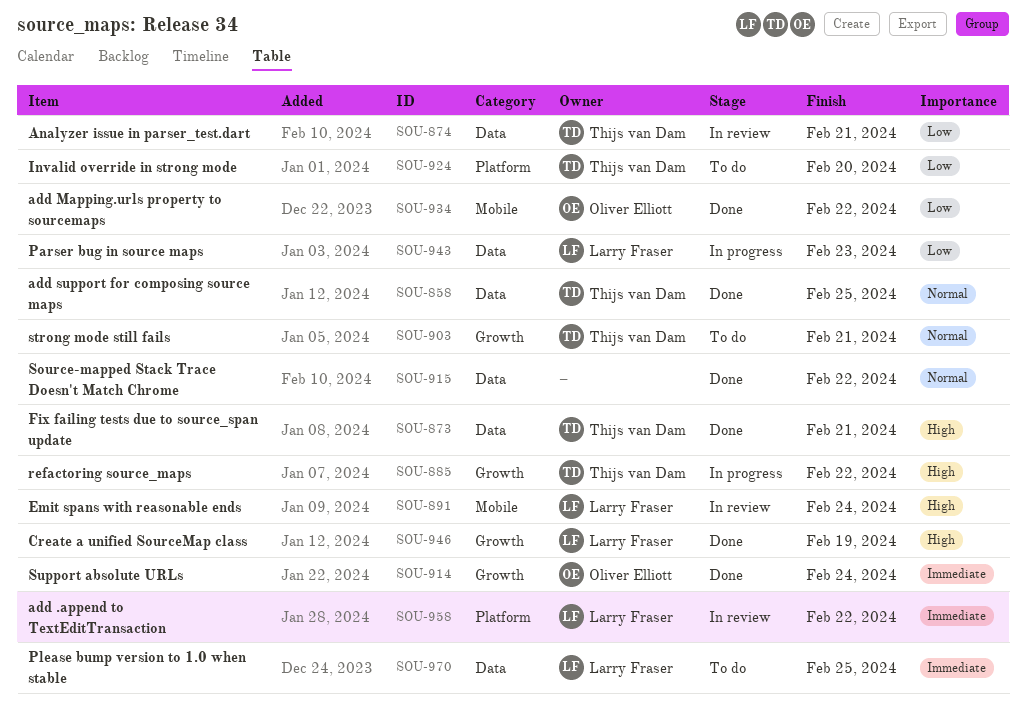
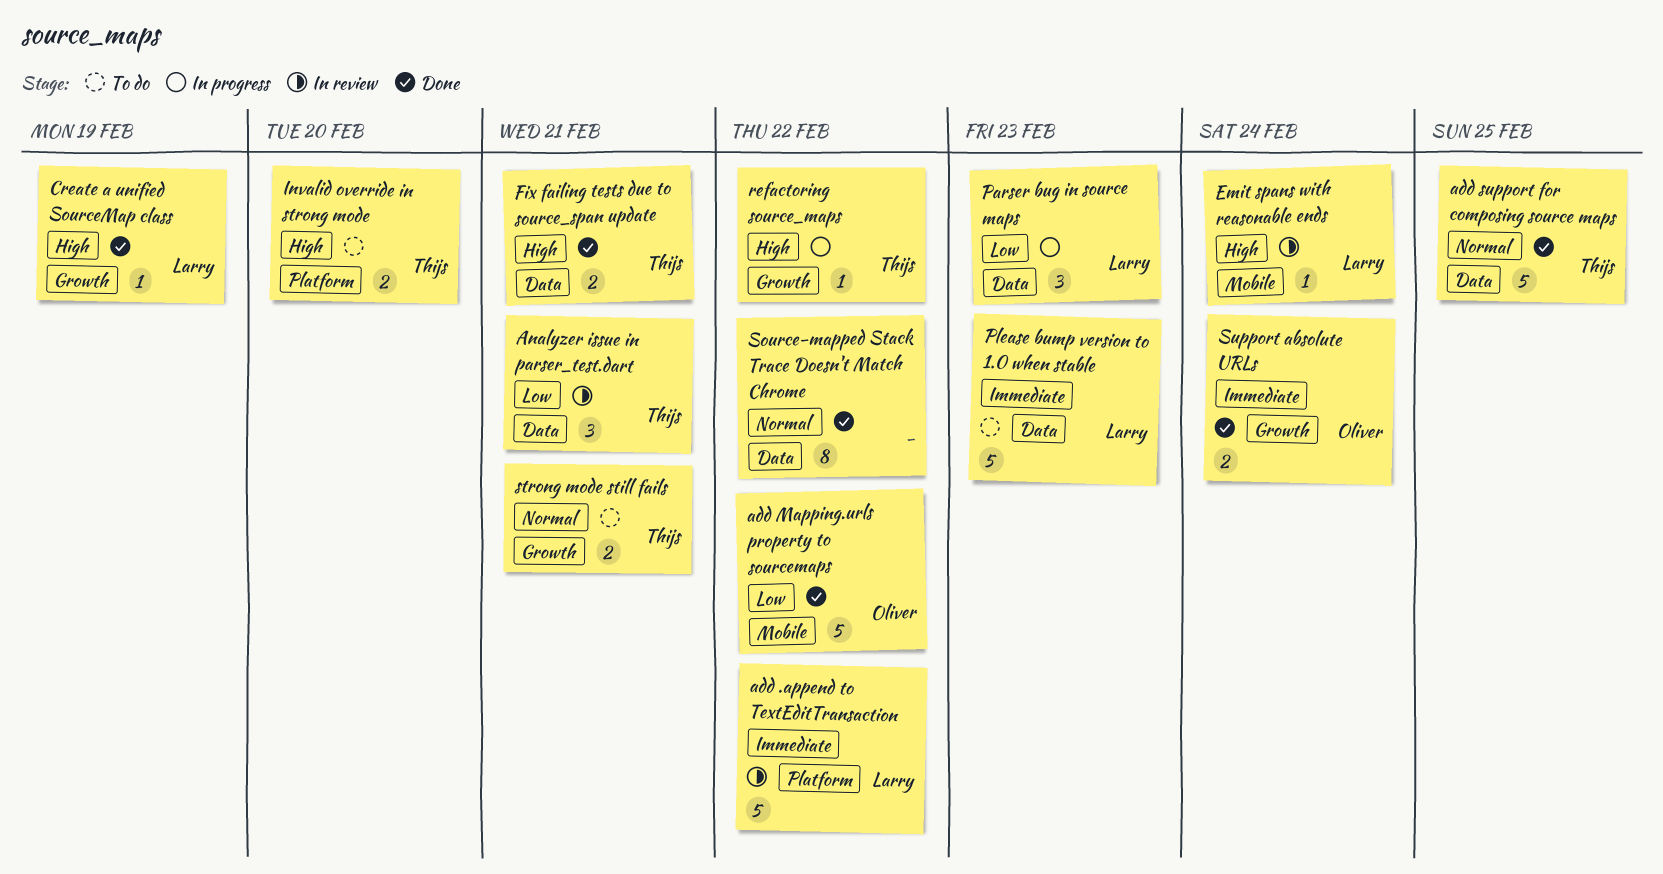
Invalid override in strong mode, priority: Low -> High
Please bump version to 1.0 when stable, due: Feb 25 -> Feb 23

